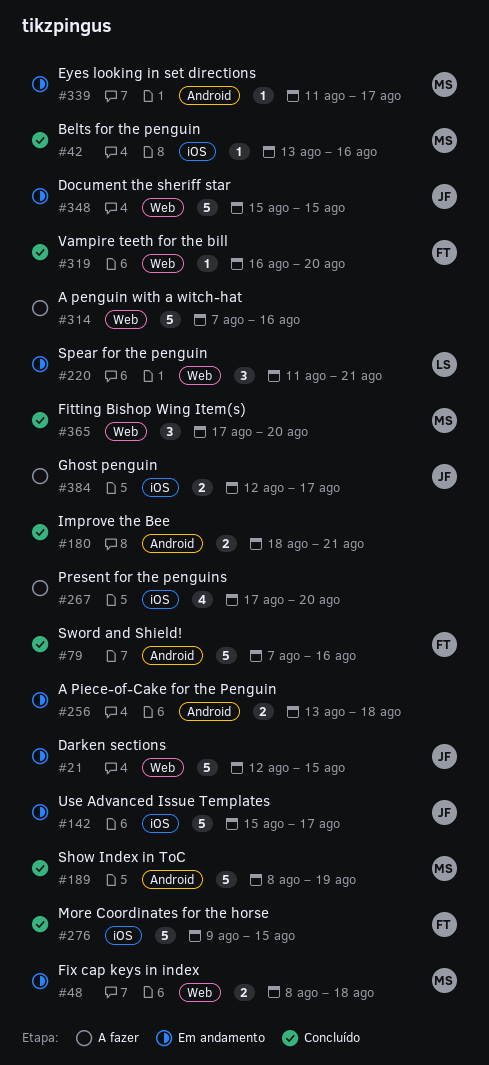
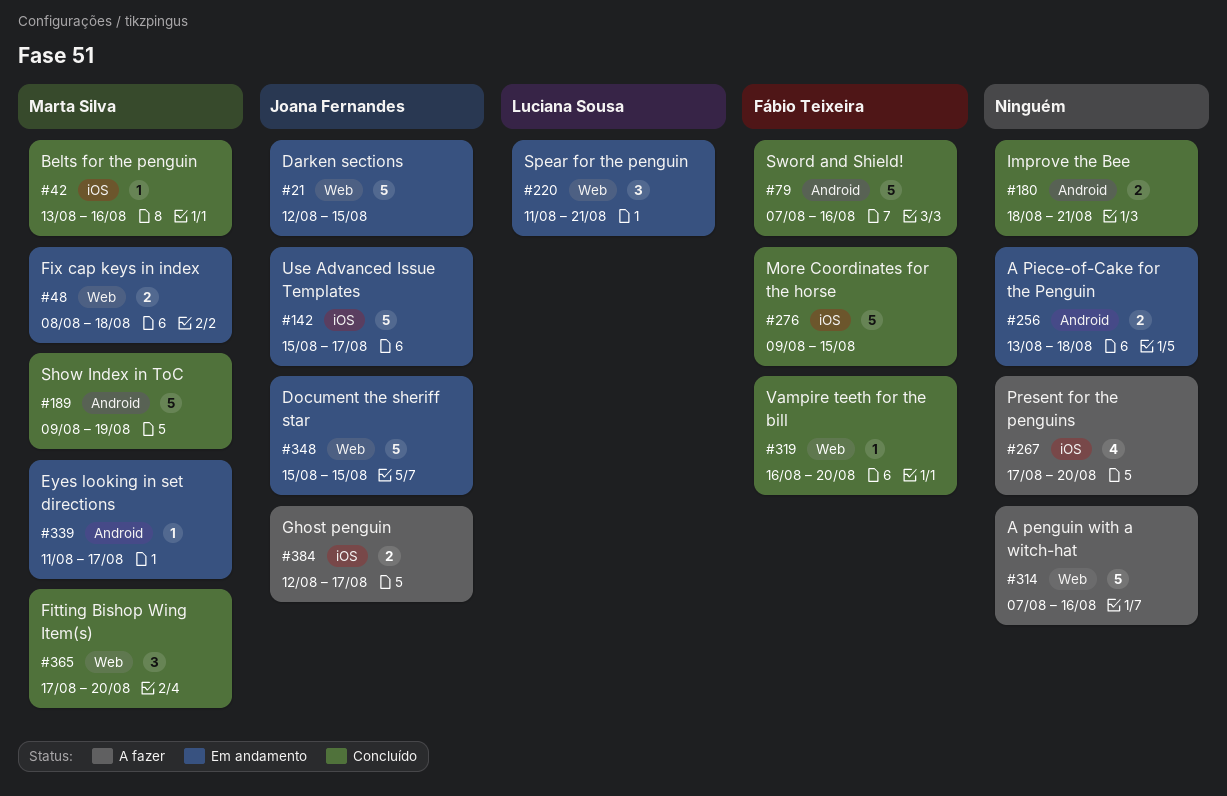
#189, start: Aug 8 -> Aug 9

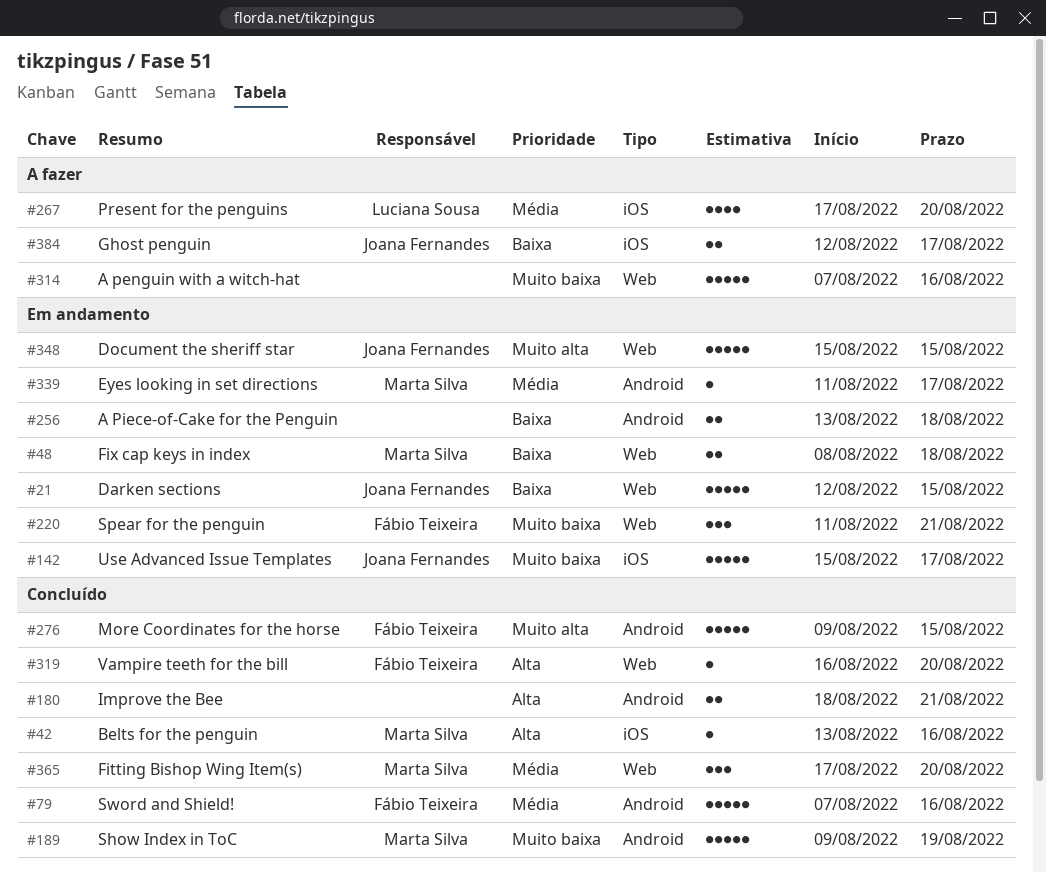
#220, owner: Luciana Sousa -> Fábio Teixeira
#267, owner: none -> Luciana Sousa
#276, label: iOS -> Android

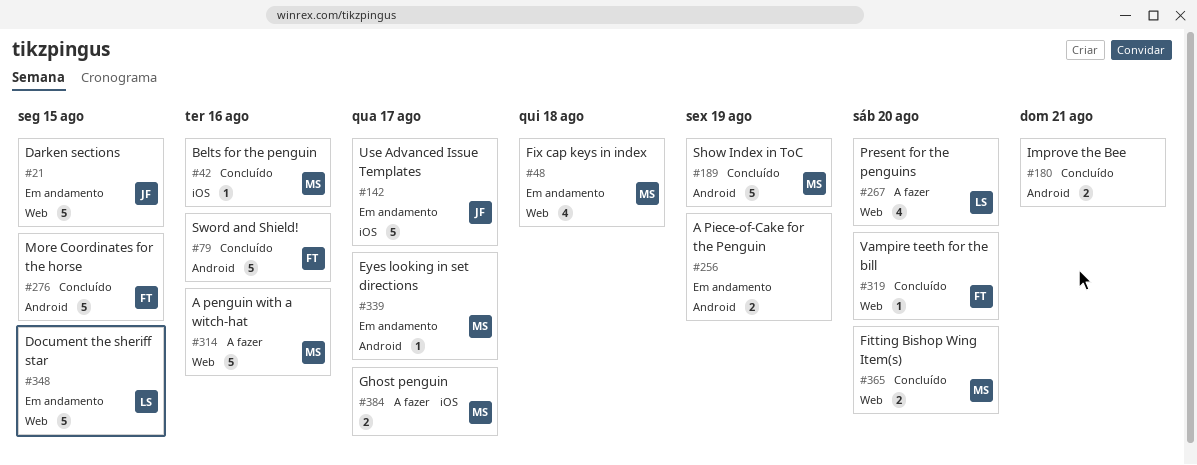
#48, estimate: 2 -> 4
#220: present -> none
#256, due: Aug 18 -> Aug 19
#267, label: iOS -> Web
#314, owner: none -> Marta Silva
#348, owner: Joana Fernandes -> Luciana Sousa
#365, estimate: 3 -> 2
#384, owner: Joana Fernandes -> Marta Silva

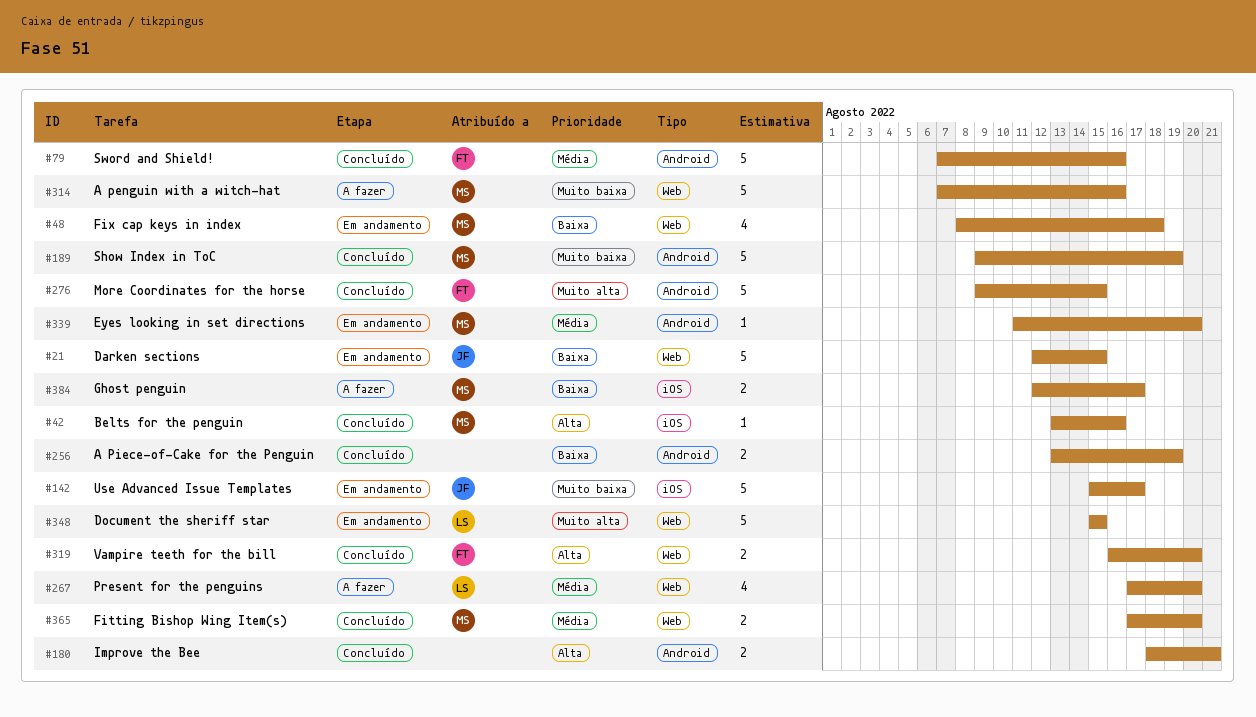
#256, status: Em andamento -> Concluído
#319, estimate: 1 -> 2
#339, due: Aug 17 -> Aug 20

